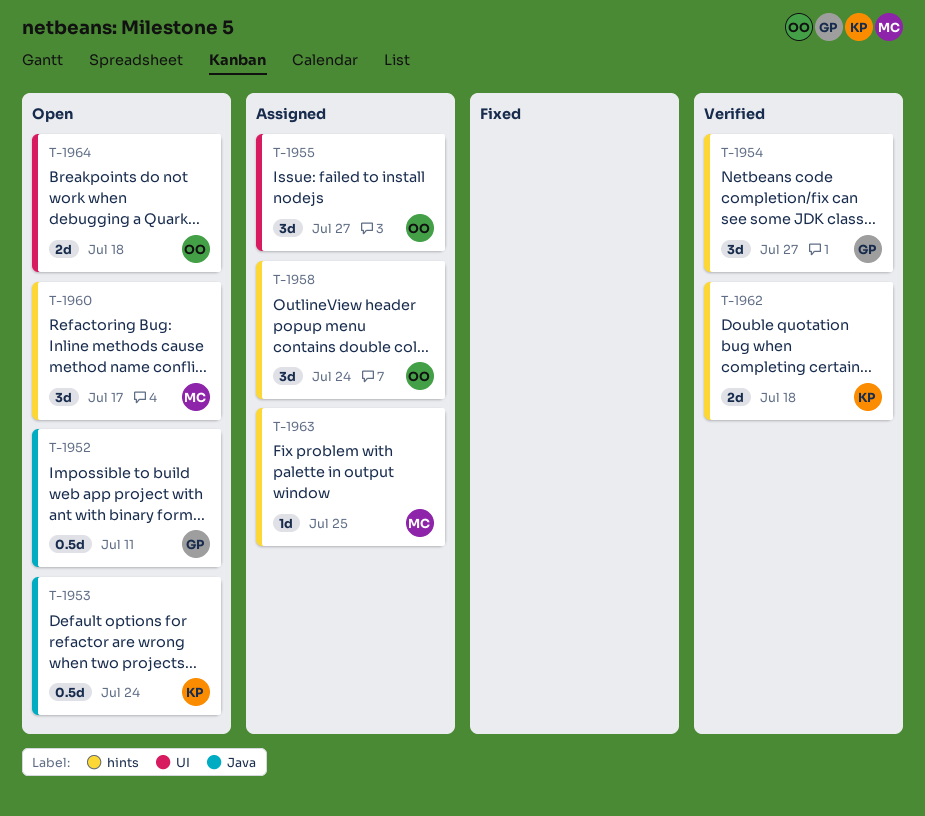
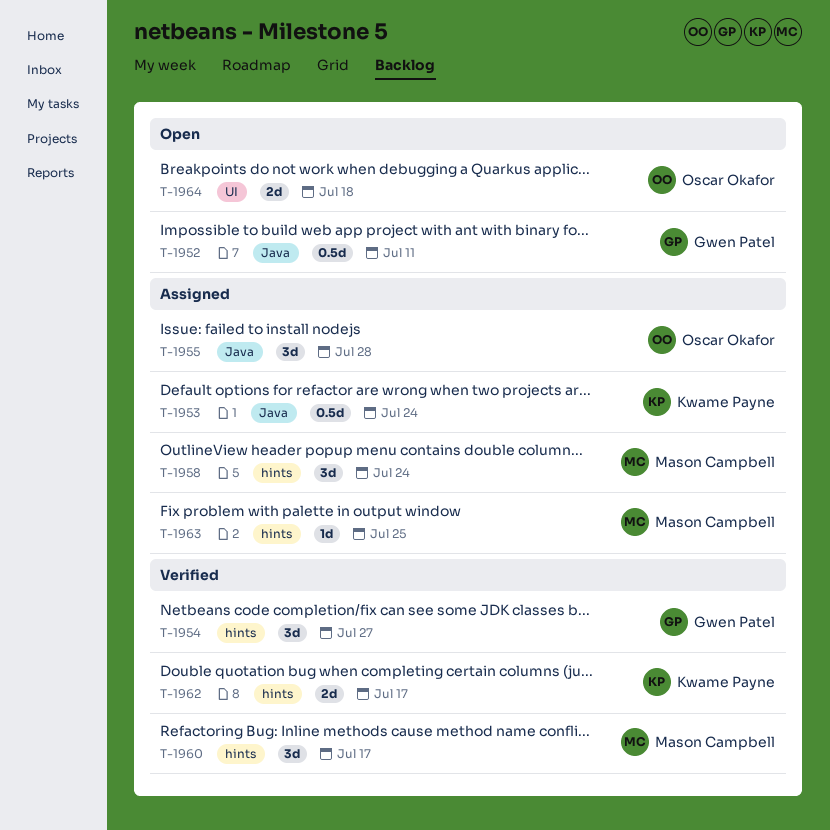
T-1953, status: Open -> Assigned
T-1955, label: UI -> Java
T-1955, due: Jul 27 -> Jul 28
T-1958, owner: Oscar Okafor -> Mason Campbell
T-1960, status: Open -> Verified
T-1962, due: Jul 18 -> Jul 17

